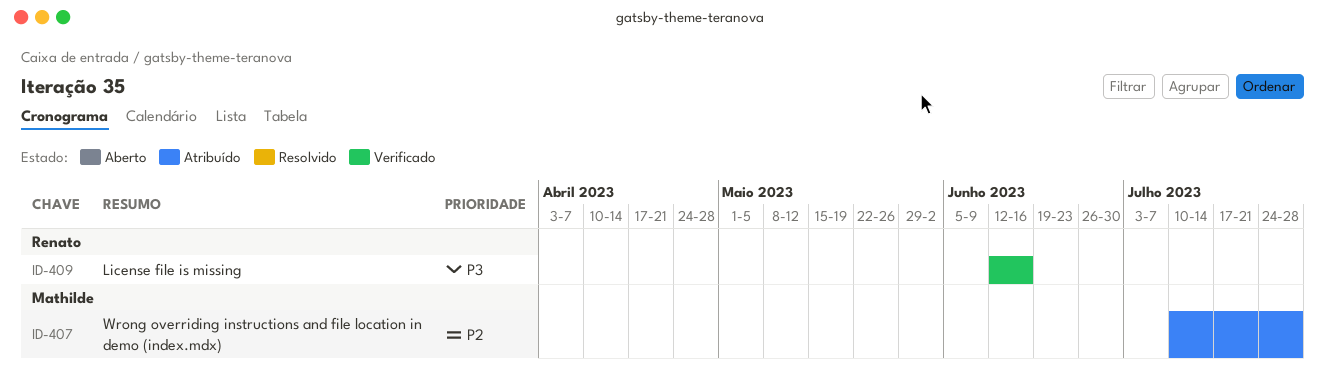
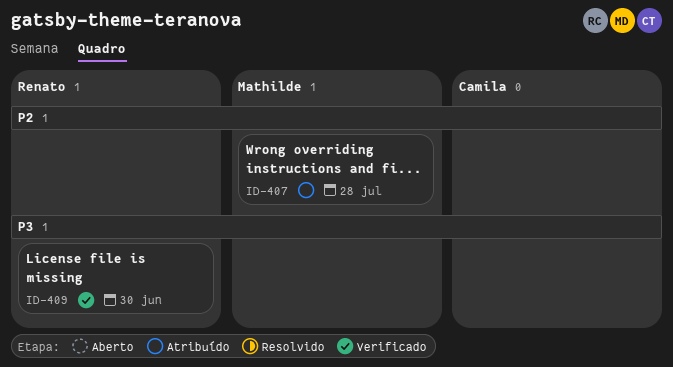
ID-409, due: Jun 16 -> Jun 30

